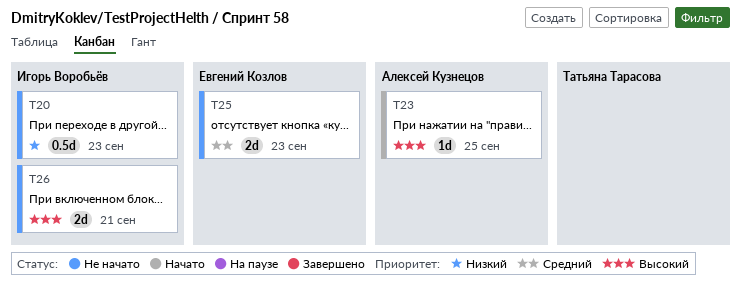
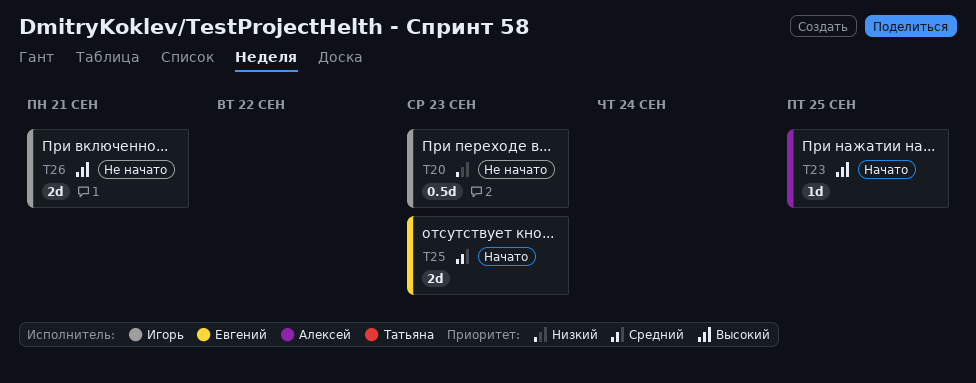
T25, status: Не начато -> Начато

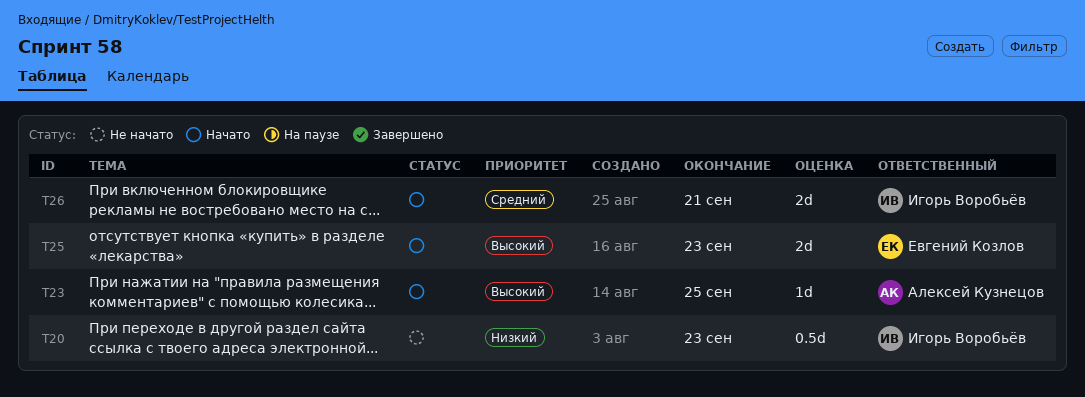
T25, priority: Средний -> Высокий
T26, status: Не начато -> Начато
T26, priority: Высокий -> Средний

